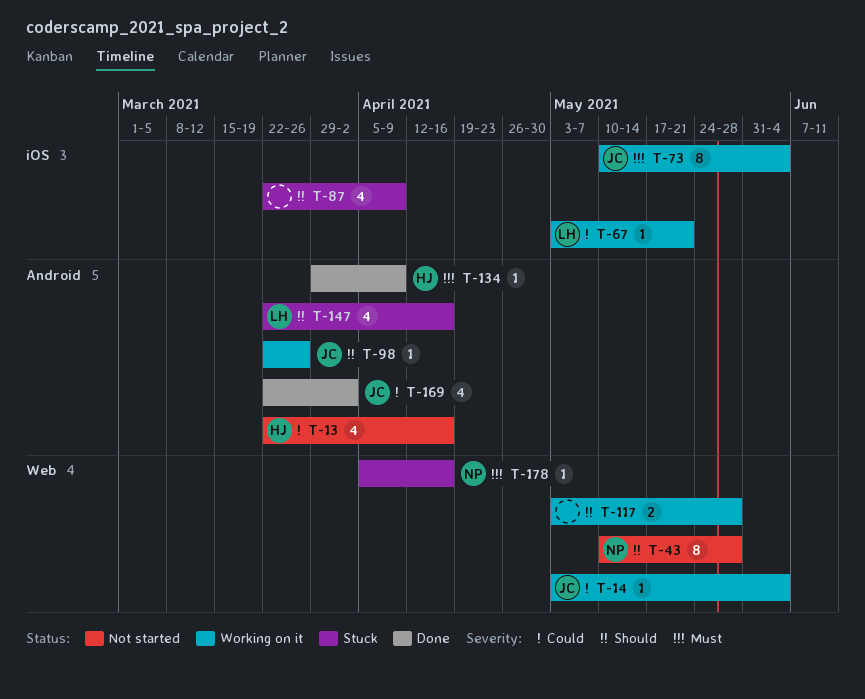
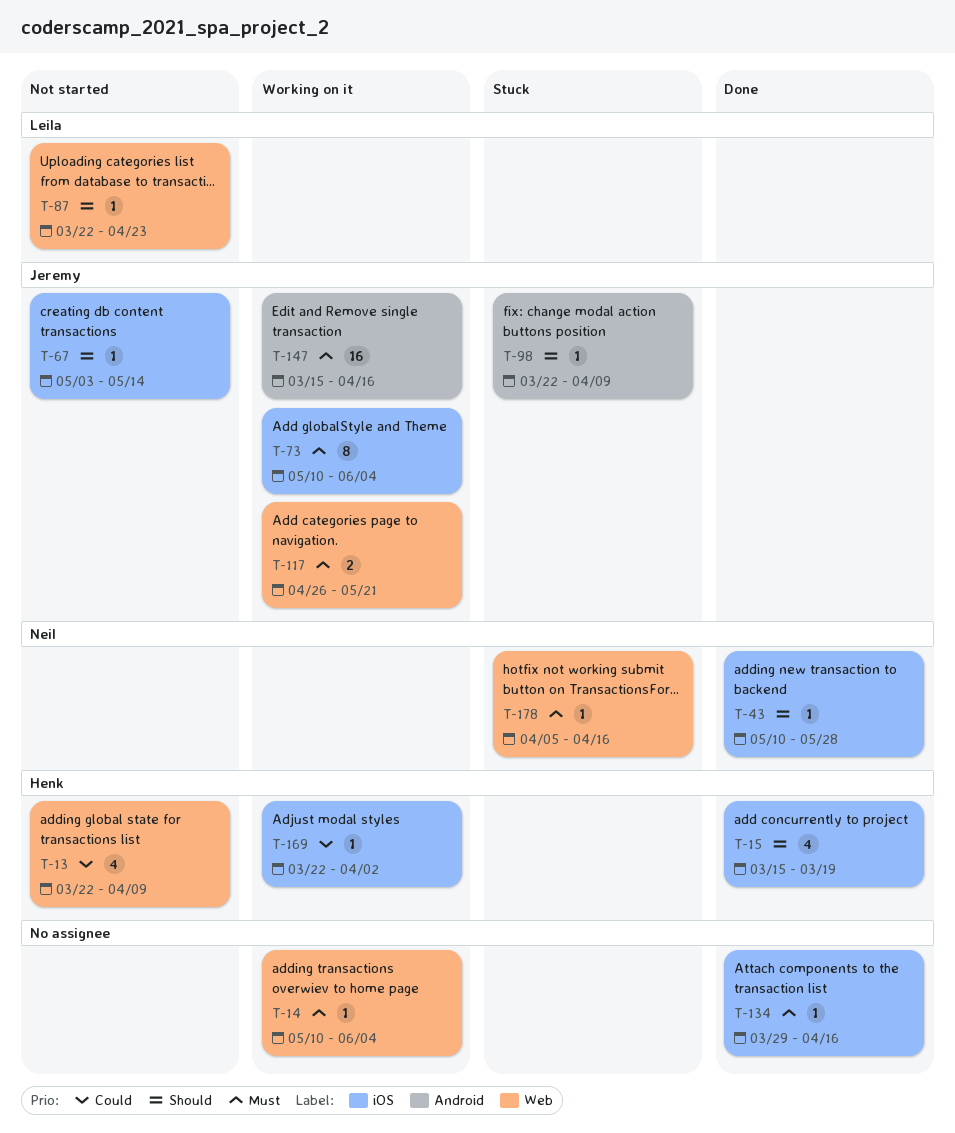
T-13, label: Android -> Web
T-13, due: Apr 16 -> Apr 9
T-14, owner: Jeremy -> none
T-14, priority: Could -> Must
T-14, start: May 3 -> May 10
T-15: none -> present
T-43, status: Not started -> Done
T-43, label: Web -> iOS
T-43, estimate: 8 -> 1
T-67, status: Working on it -> Not started
T-67, owner: Leila -> Jeremy
T-67, priority: Could -> Should
T-67, due: May 21 -> May 14
T-87, status: Stuck -> Not started
T-87, owner: none -> Leila
T-87, label: iOS -> Web
T-87, estimate: 4 -> 1
T-87, due: Apr 9 -> Apr 23
T-98, status: Working on it -> Stuck
T-98, due: Mar 26 -> Apr 9
T-117, owner: none -> Jeremy
T-117, priority: Should -> Must
T-117, start: May 3 -> Apr 26
T-117, due: May 28 -> May 21
T-134, owner: Henk -> none
T-134, label: Android -> iOS
T-134, due: Apr 9 -> Apr 16
T-147, status: Stuck -> Working on it
T-147, owner: Leila -> Jeremy
T-147, priority: Should -> Must
T-147, estimate: 4 -> 16
T-147, start: Mar 22 -> Mar 15
T-169, status: Done -> Working on it
T-169, owner: Jeremy -> Henk
T-169, label: Android -> iOS
T-169, estimate: 4 -> 1

